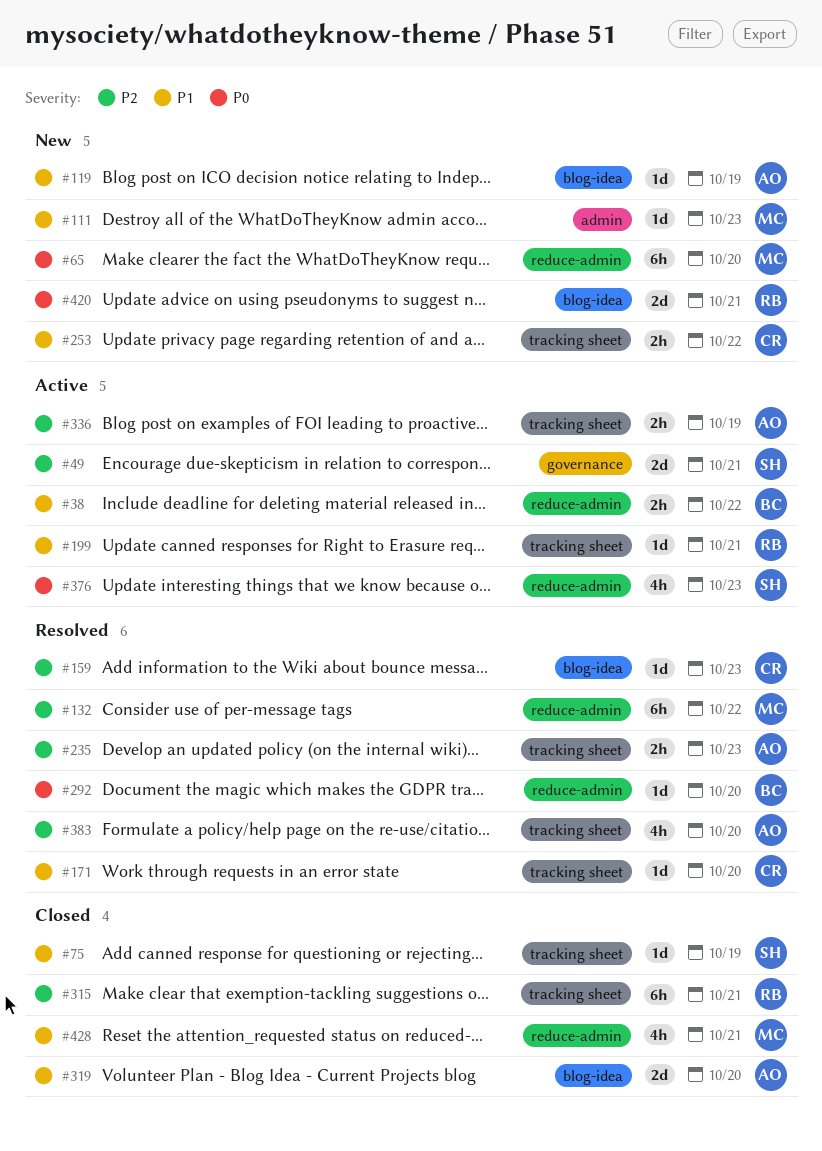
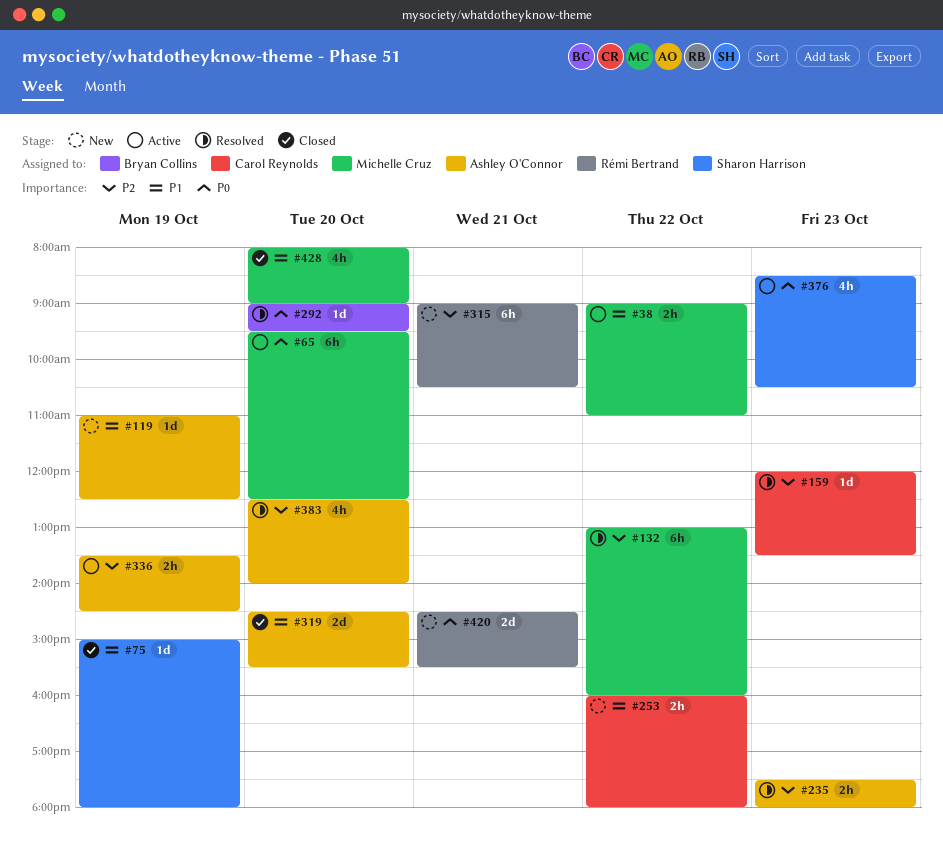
#38, owner: Bryan Collins -> Michelle Cruz
#49: present -> none
#65, status: New -> Active
#111: present -> none
#171: present -> none
#199: present -> none
#315, status: Closed -> New
#428, day: Oct 21 -> Oct 20

